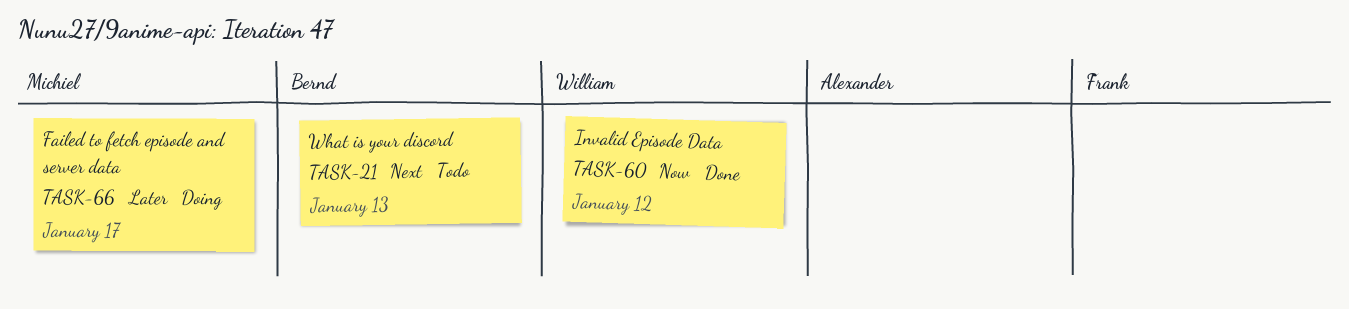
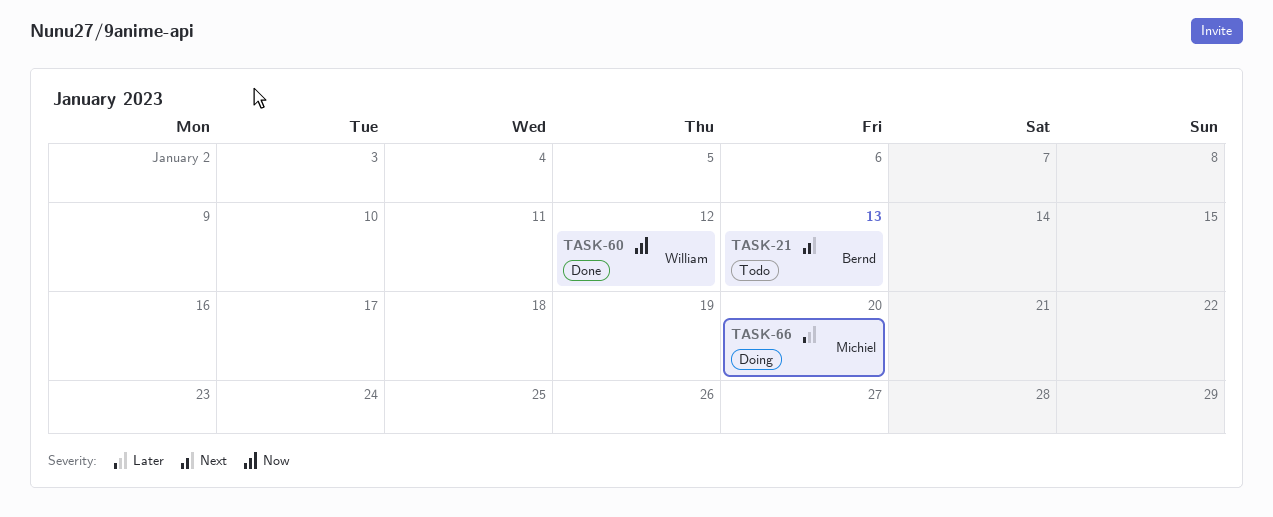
TASK-66, due: Jan 17 -> Jan 20

